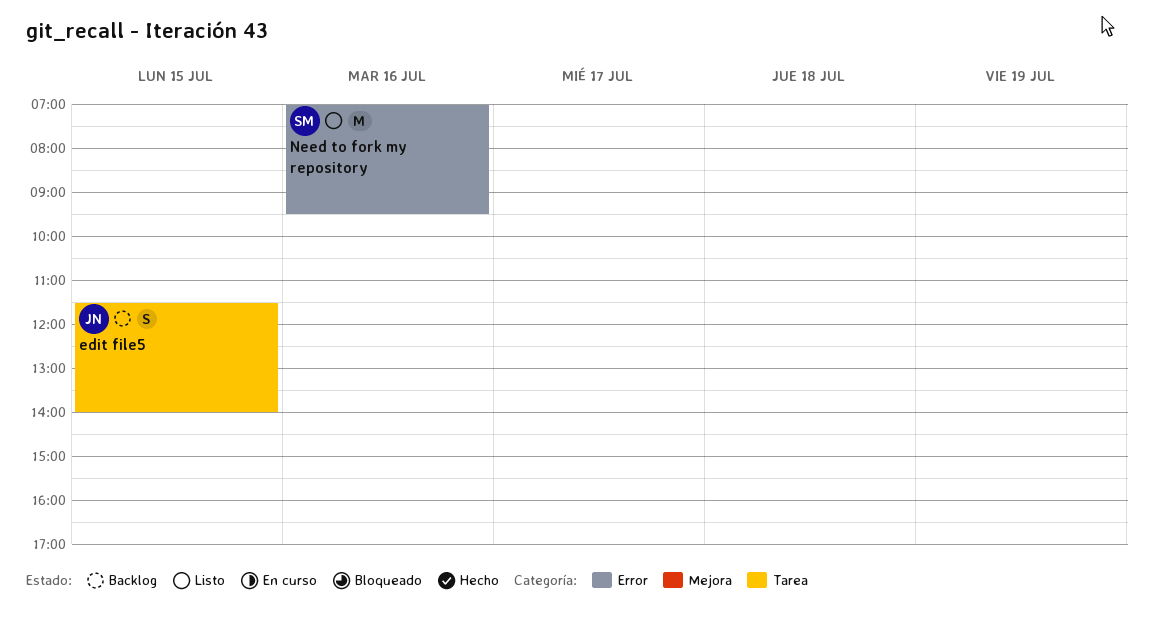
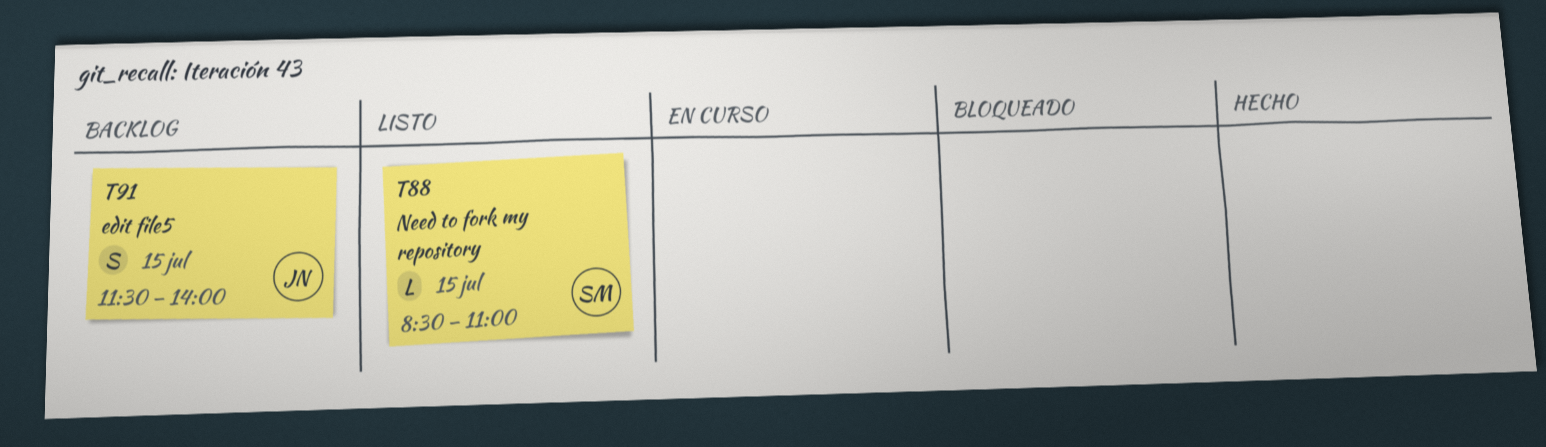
Need to fork my repository, estimate: M -> L
Need to fork my repository, day: Jul 16 -> Jul 15
Need to fork my repository, begins: 07:00 -> 08:30
Need to fork my repository, ends: 09:30 -> 11:00

